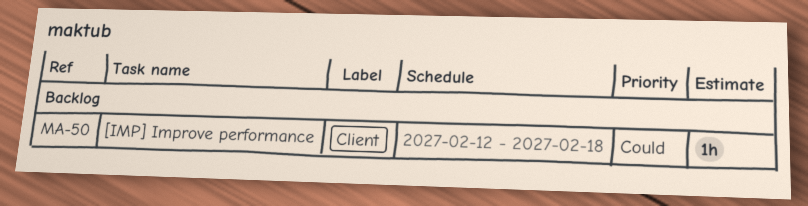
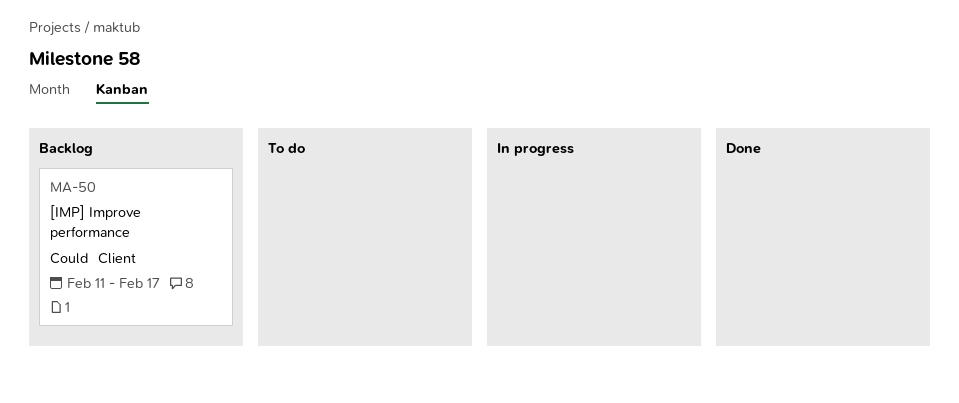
MA-50, start: Feb 12 -> Feb 11
MA-50, due: Feb 18 -> Feb 17

